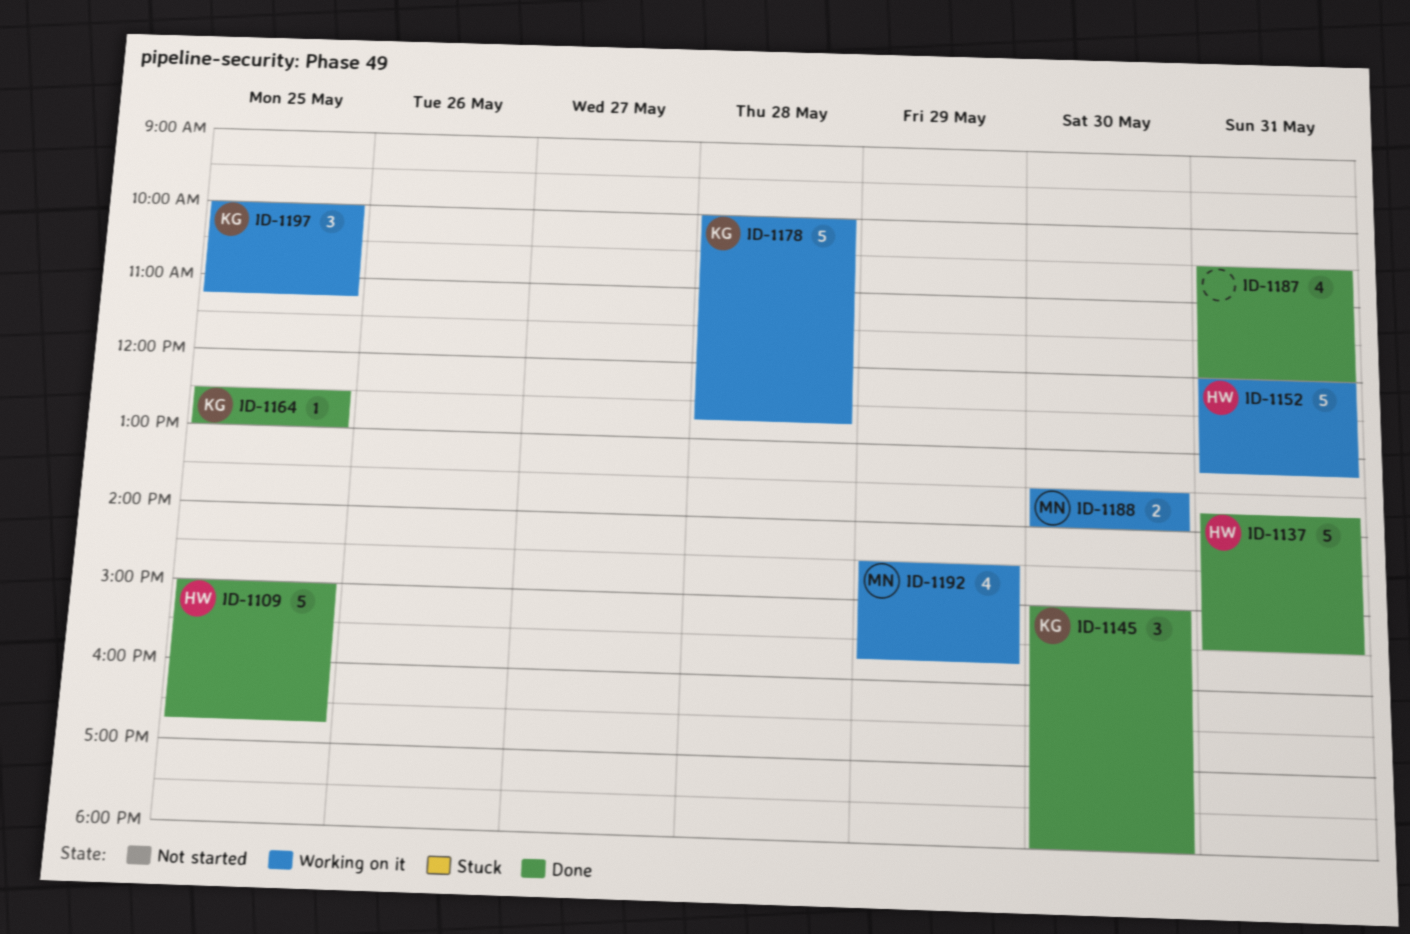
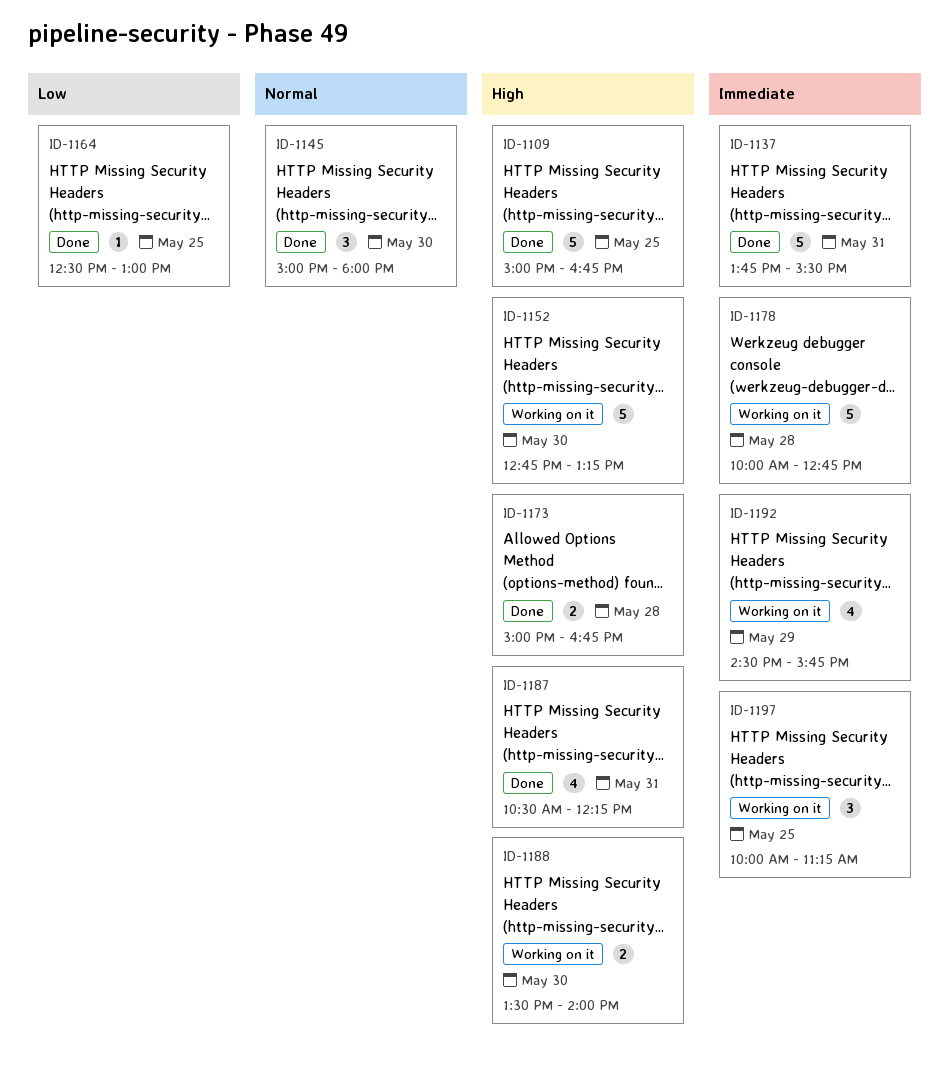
ID-1152, day: May 31 -> May 30
ID-1152, begins: 12:00 -> 12:45
ID-1173: none -> present
ID-1187, ends: 12:00 -> 12:15

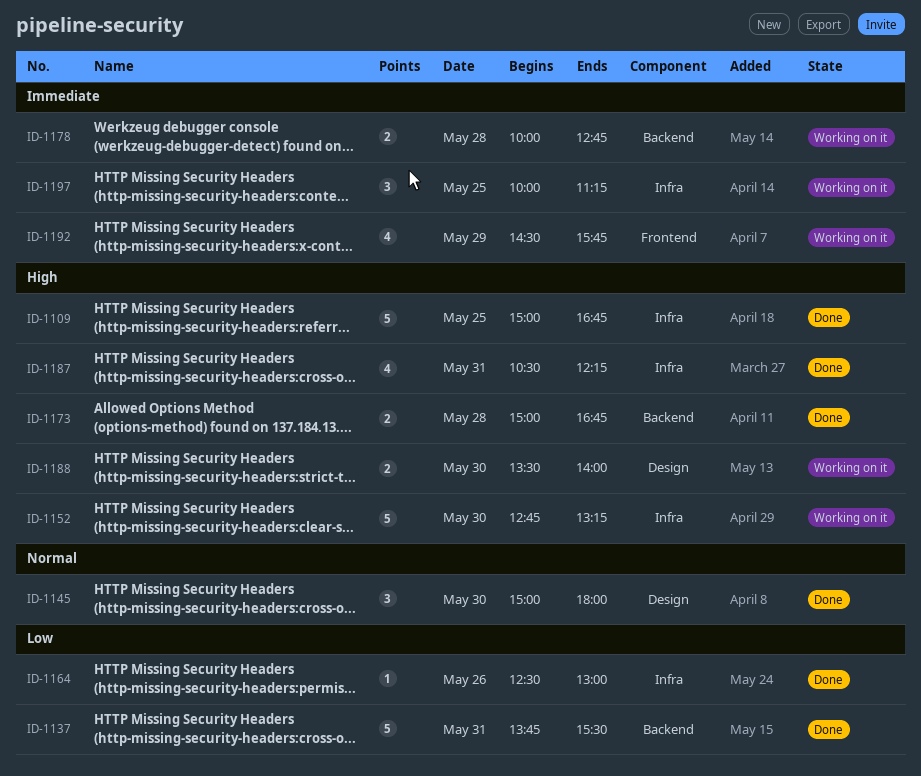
ID-1137, priority: Immediate -> Low
ID-1164, day: May 25 -> May 26
ID-1178, estimate: 5 -> 2

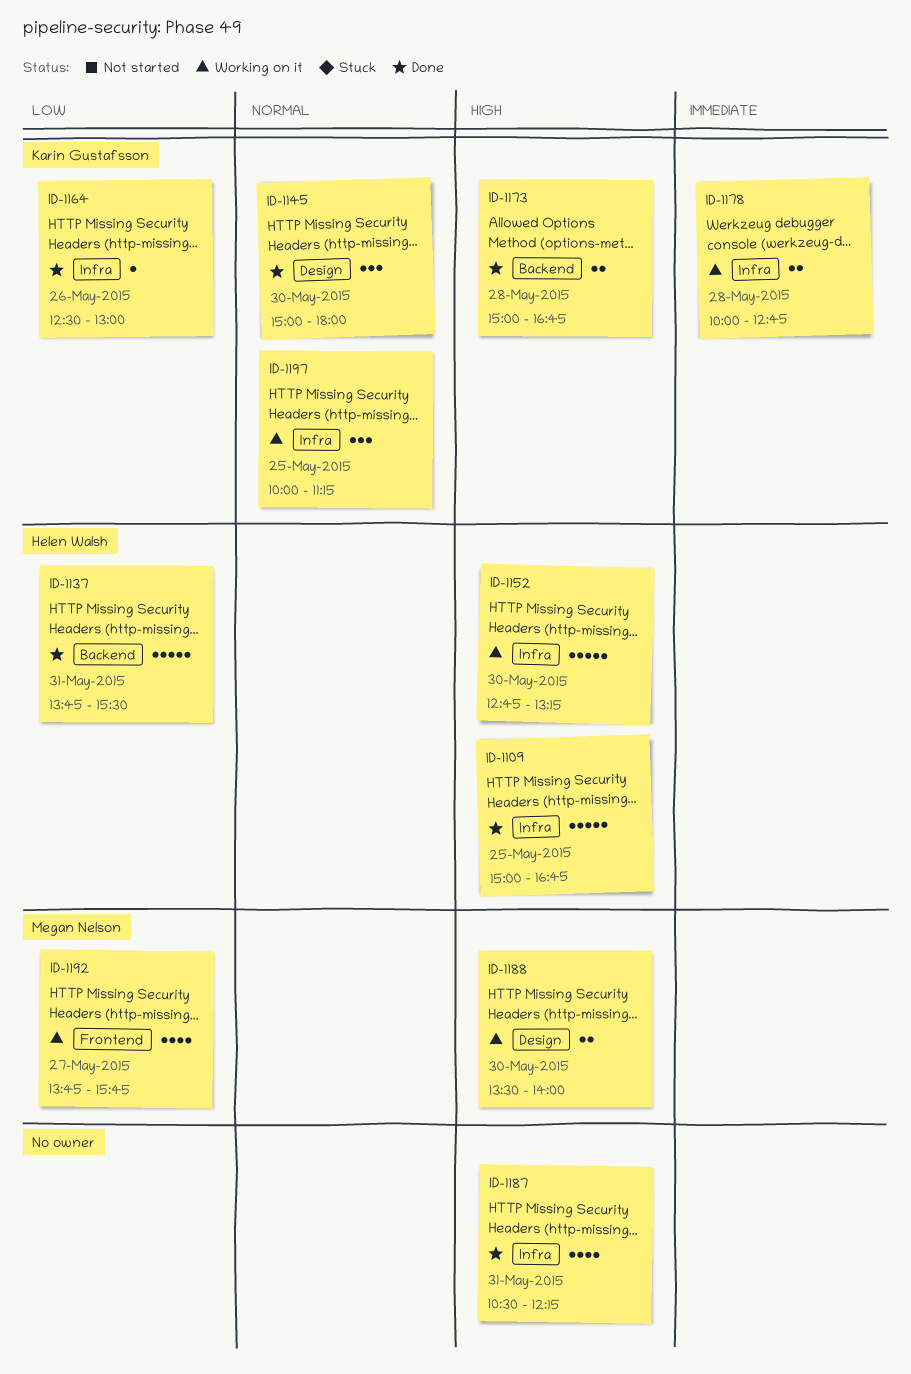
ID-1178, label: Backend -> Infra
ID-1192, priority: Immediate -> Low
ID-1192, day: May 29 -> May 27
ID-1192, begins: 14:30 -> 13:45
ID-1197, priority: Immediate -> Normal

